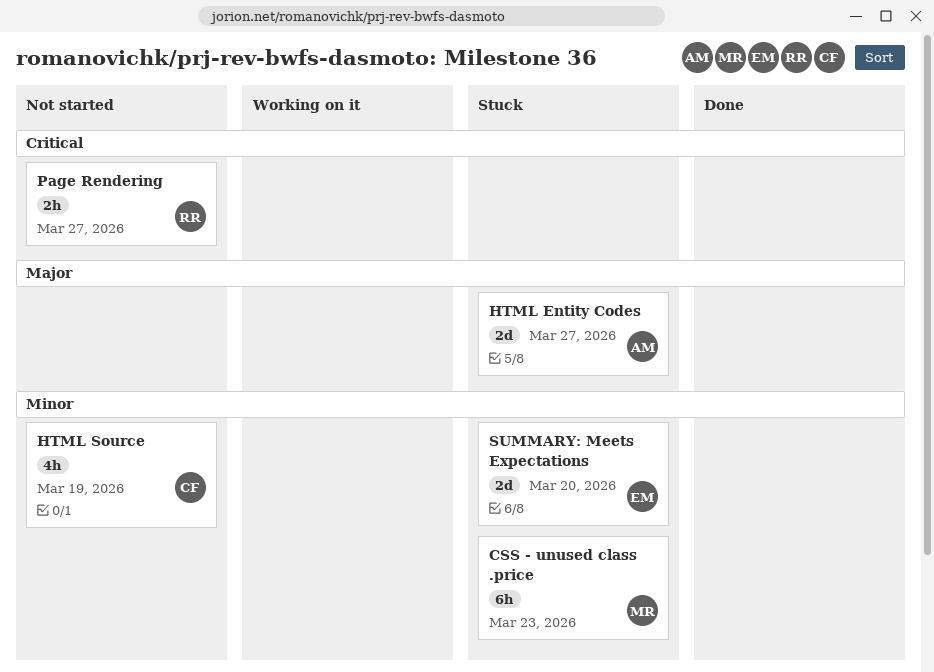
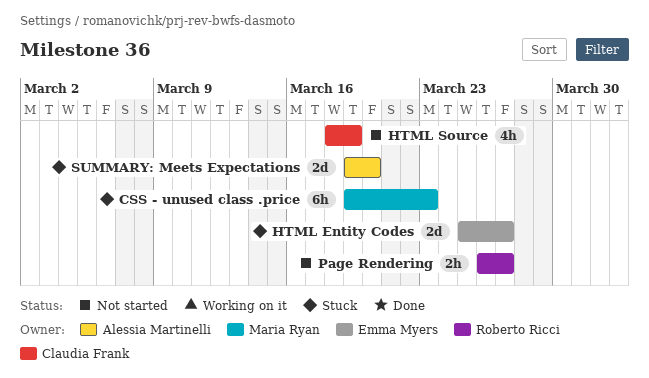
HTML Entity Codes, owner: Alessia Martinelli -> Emma Myers
SUMMARY: Meets Expectations, owner: Emma Myers -> Alessia Martinelli

